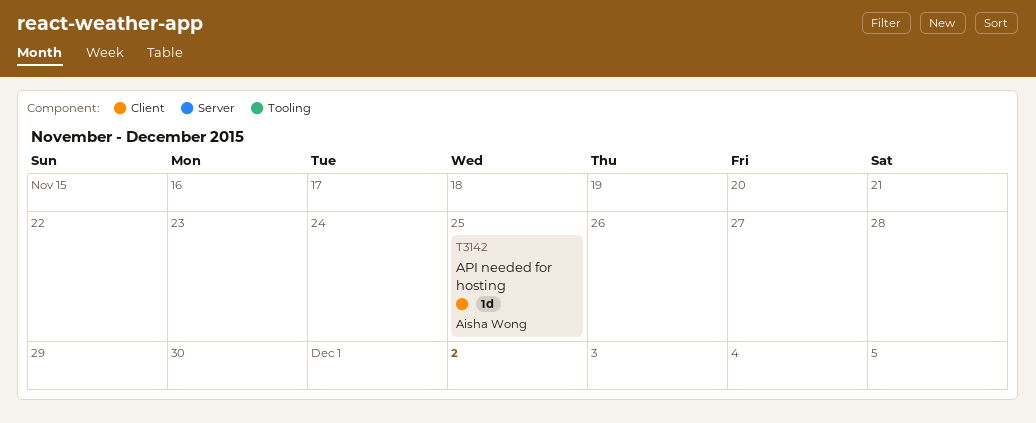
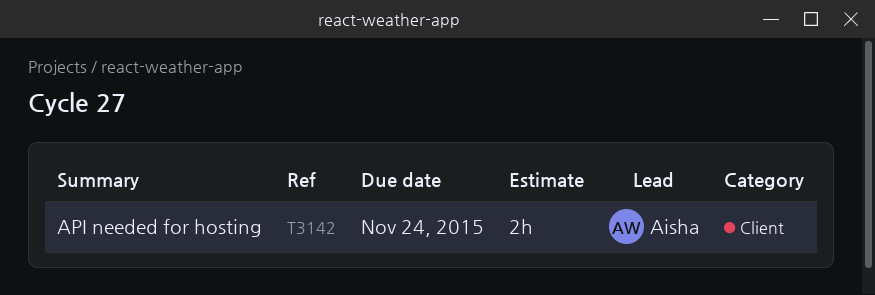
T3142, estimate: 1d -> 2h
T3142, due: Nov 25 -> Nov 24

